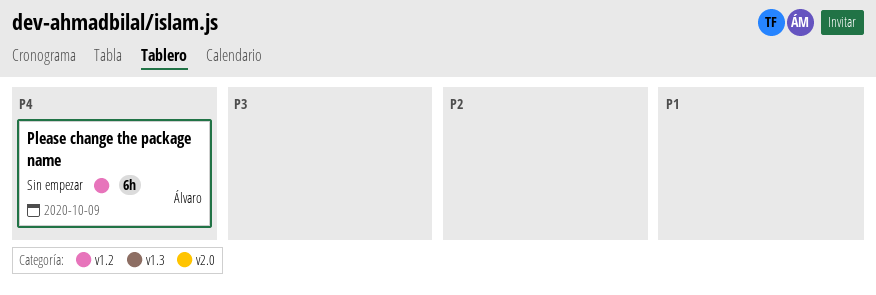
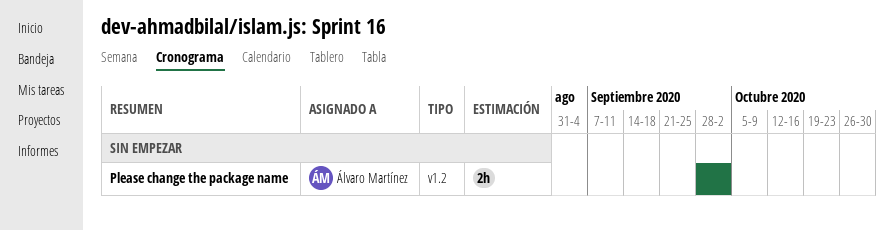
Please change the package name, estimate: 6h -> 2h
Please change the package name, due: Oct 9 -> Oct 2

